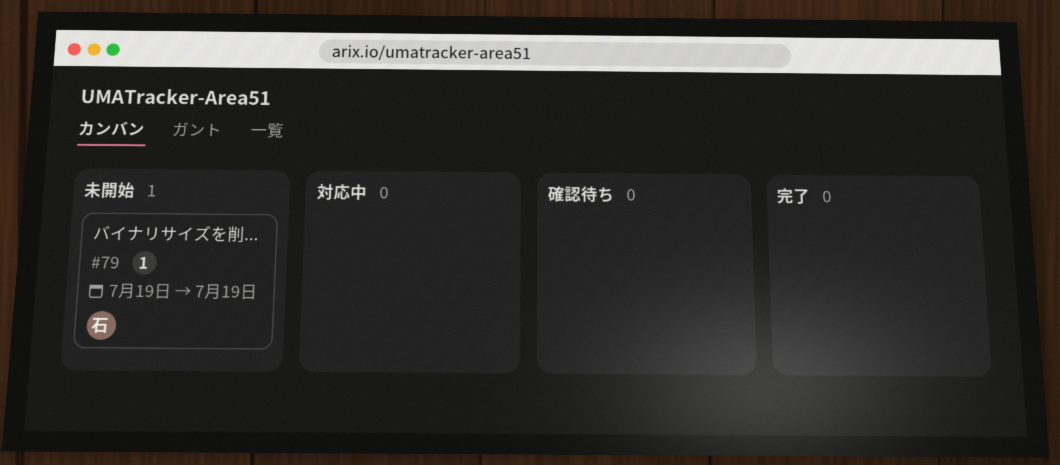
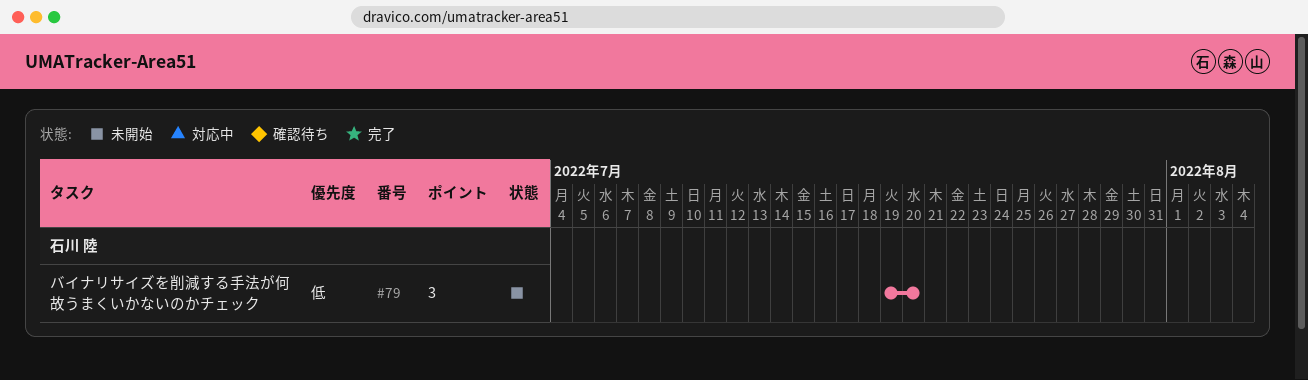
#79, estimate: 1 -> 3
#79, due: Jul 19 -> Jul 20

